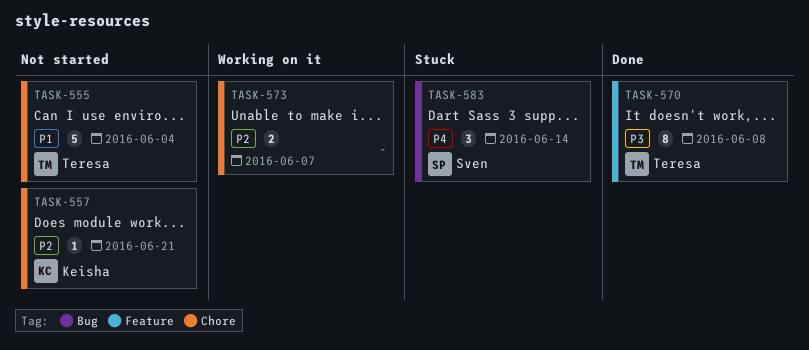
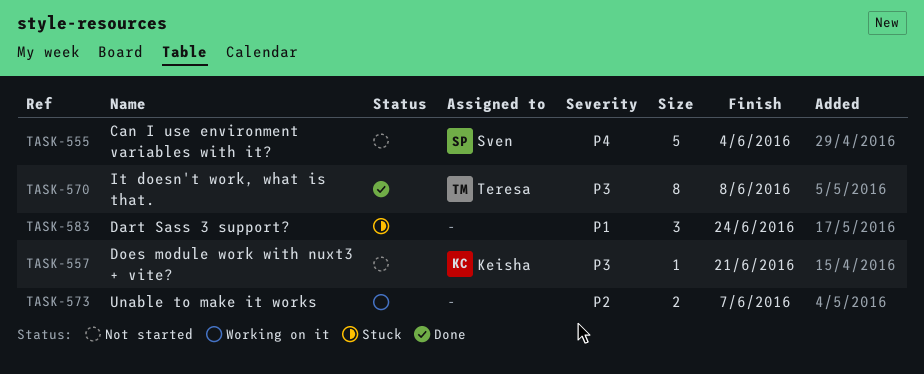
TASK-555, owner: Teresa -> Sven
TASK-555, priority: P1 -> P4
TASK-557, priority: P2 -> P3
TASK-583, owner: Sven -> none
TASK-583, priority: P4 -> P1
TASK-583, due: Jun 14 -> Jun 24

